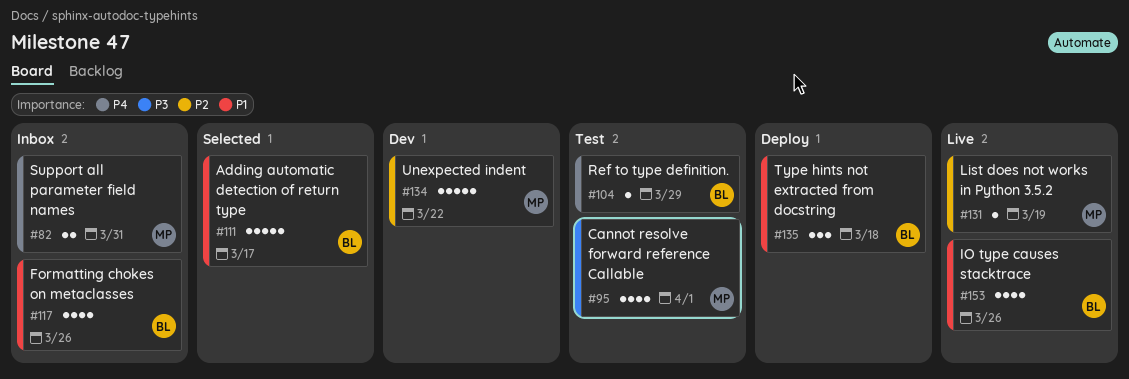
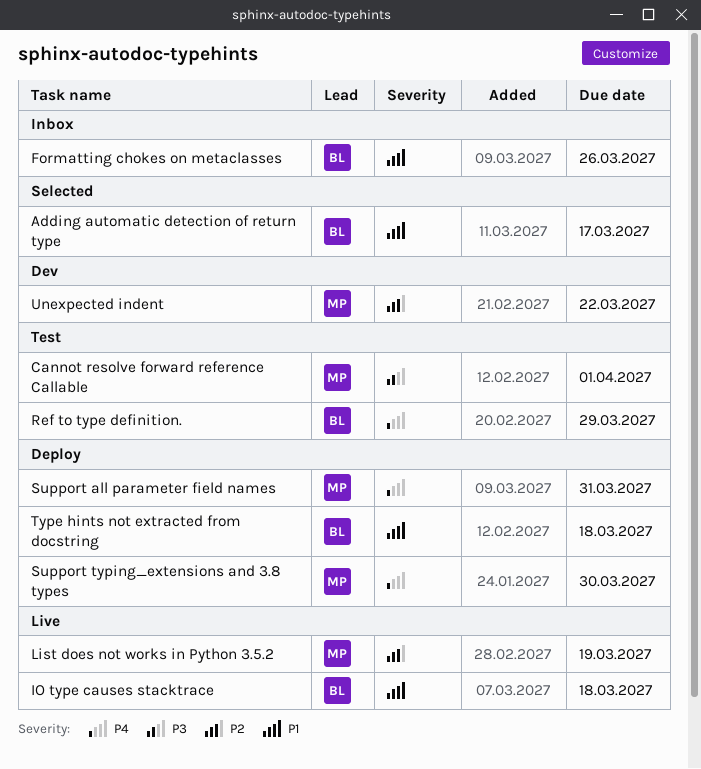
IO type causes stacktrace, due: Mar 26 -> Mar 18
Support all parameter field names, status: Inbox -> Deploy
Support typing_extensions and 3.8 types: none -> present

